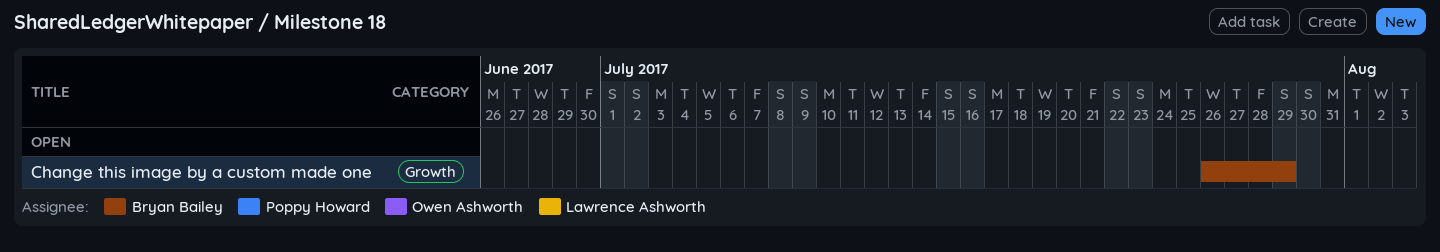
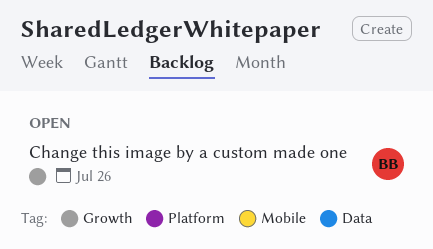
Change this image by a custom made one, due: Jul 29 -> Jul 26

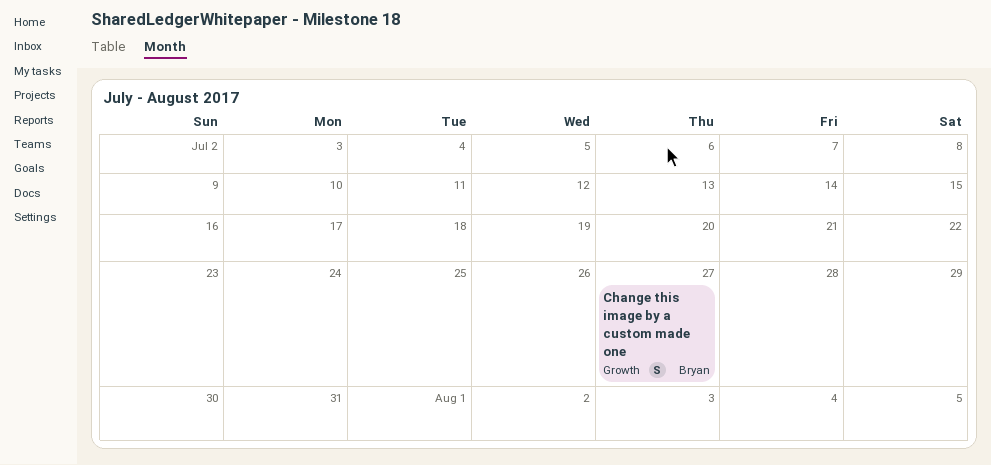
Change this image by a custom made one, due: Jul 26 -> Jul 27

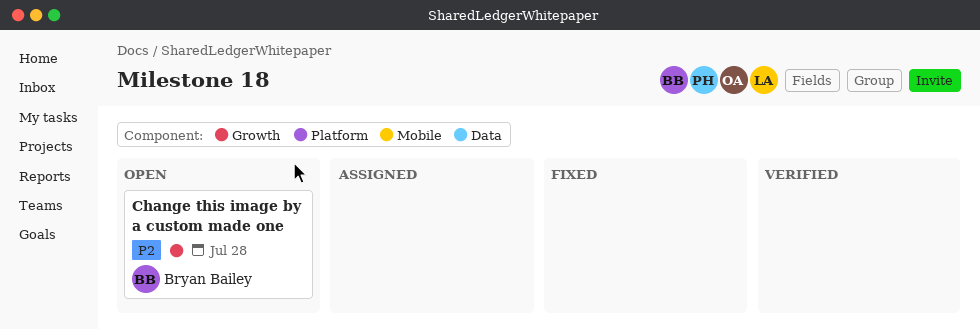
Change this image by a custom made one, due: Jul 27 -> Jul 28

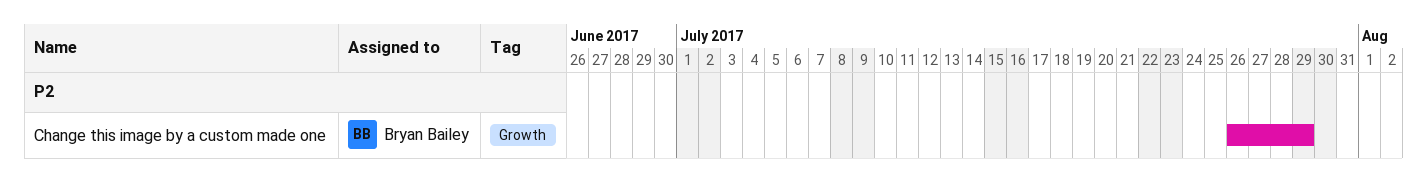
Change this image by a custom made one, due: Jul 28 -> Jul 29

